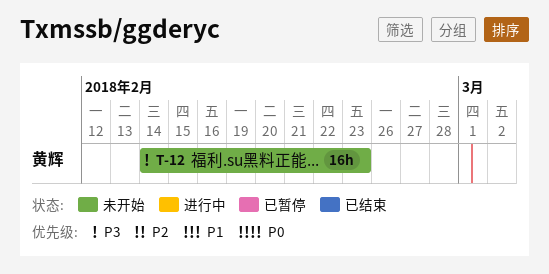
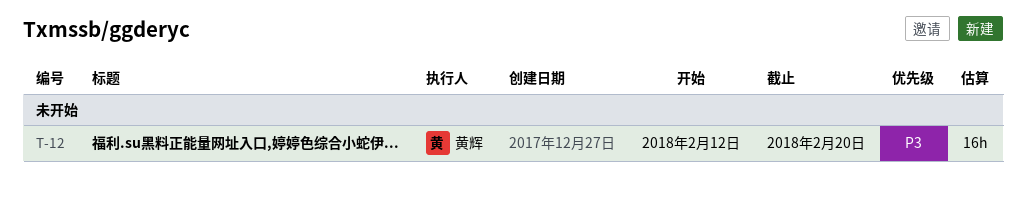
T-12, start: Feb 14 -> Feb 12
T-12, due: Feb 23 -> Feb 20

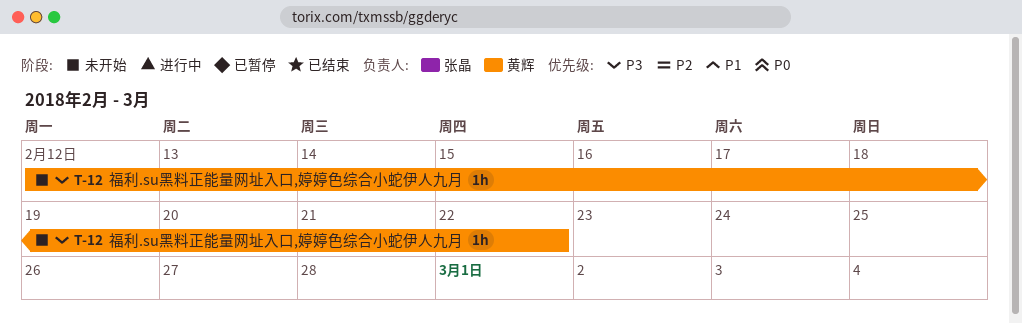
T-12, estimate: 16h -> 1h
T-12, due: Feb 20 -> Feb 22

